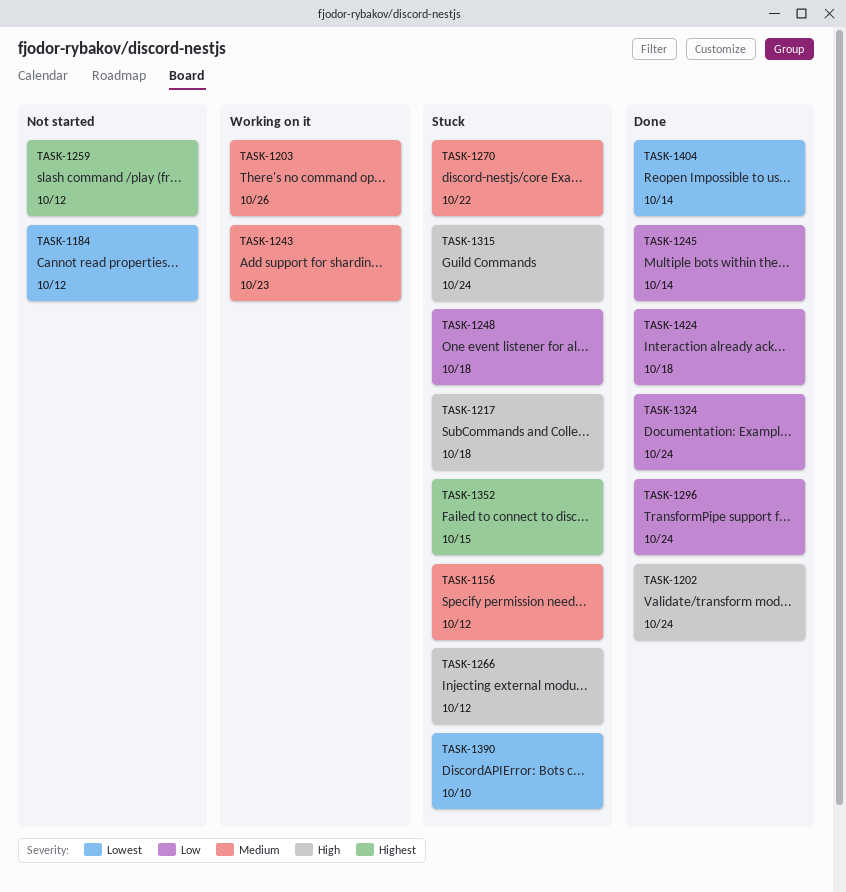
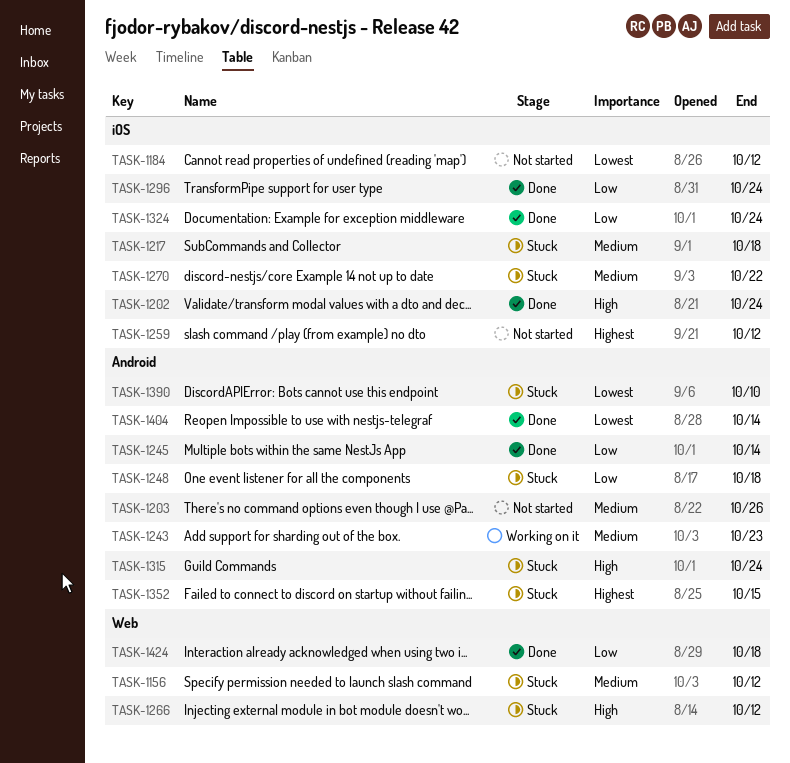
TASK-1203, status: Working on it -> Not started
TASK-1217, priority: High -> Medium

